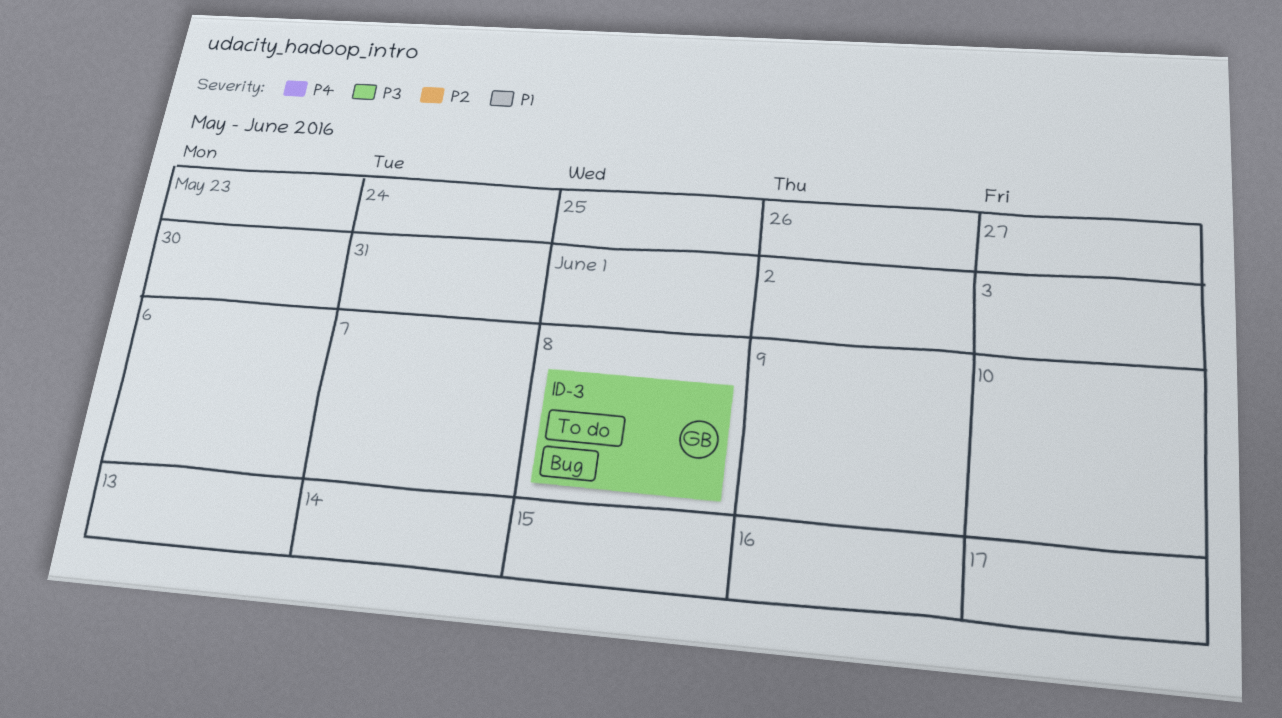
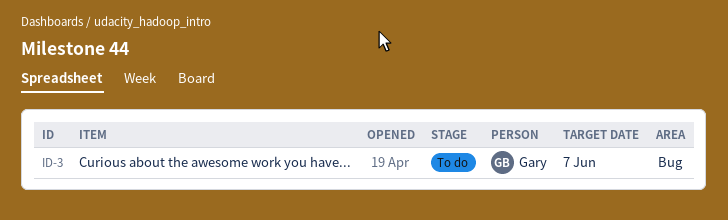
ID-3, due: Jun 8 -> Jun 7

